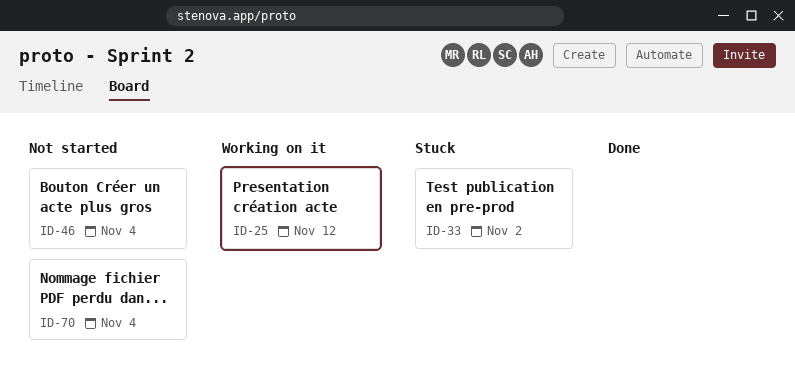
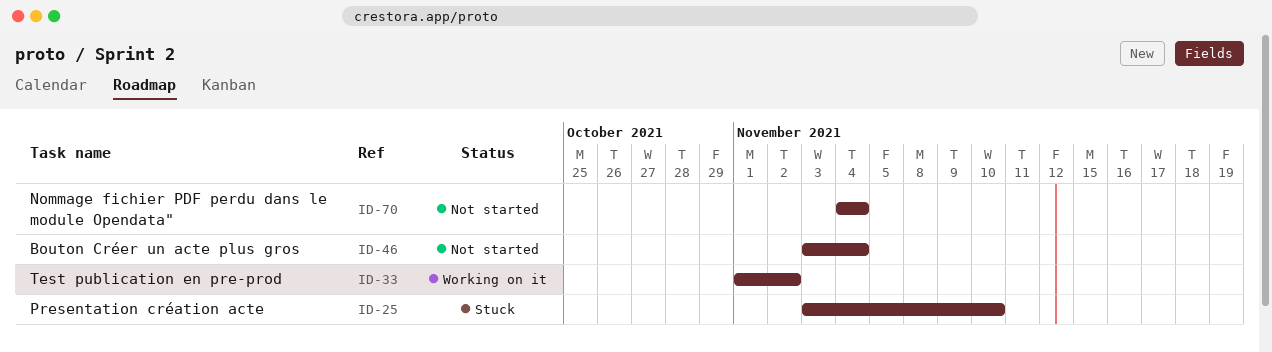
ID-25, status: Working on it -> Stuck
ID-25, due: Nov 12 -> Nov 10
ID-33, status: Stuck -> Working on it

